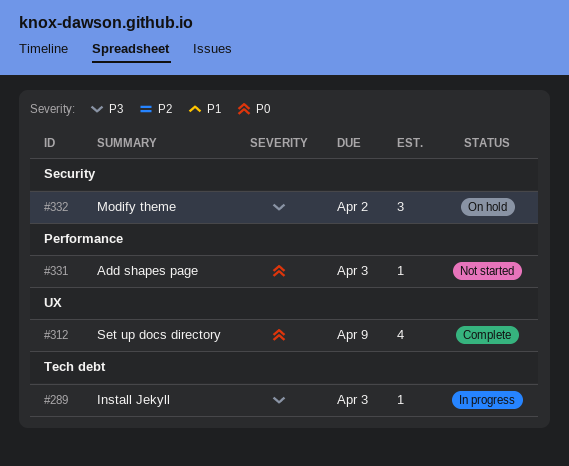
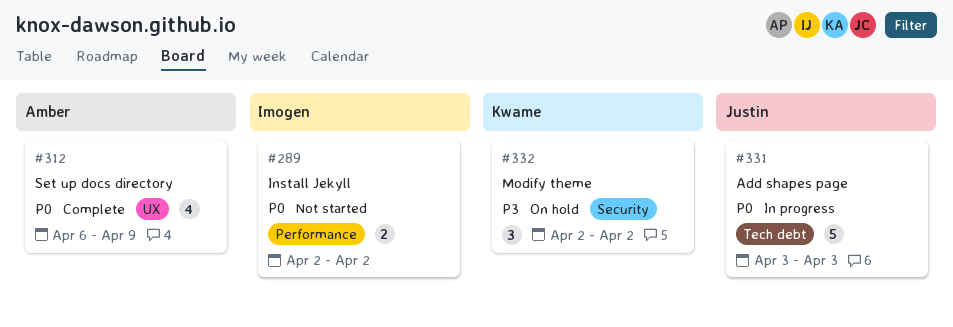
#289, status: In progress -> Not started
#289, priority: P3 -> P0
#289, label: Tech debt -> Performance
#289, estimate: 1 -> 2
#289, due: Apr 3 -> Apr 2
#331, status: Not started -> In progress
#331, label: Performance -> Tech debt
#331, estimate: 1 -> 5

